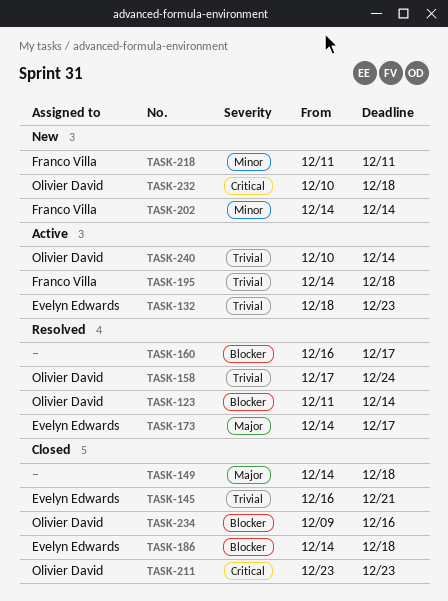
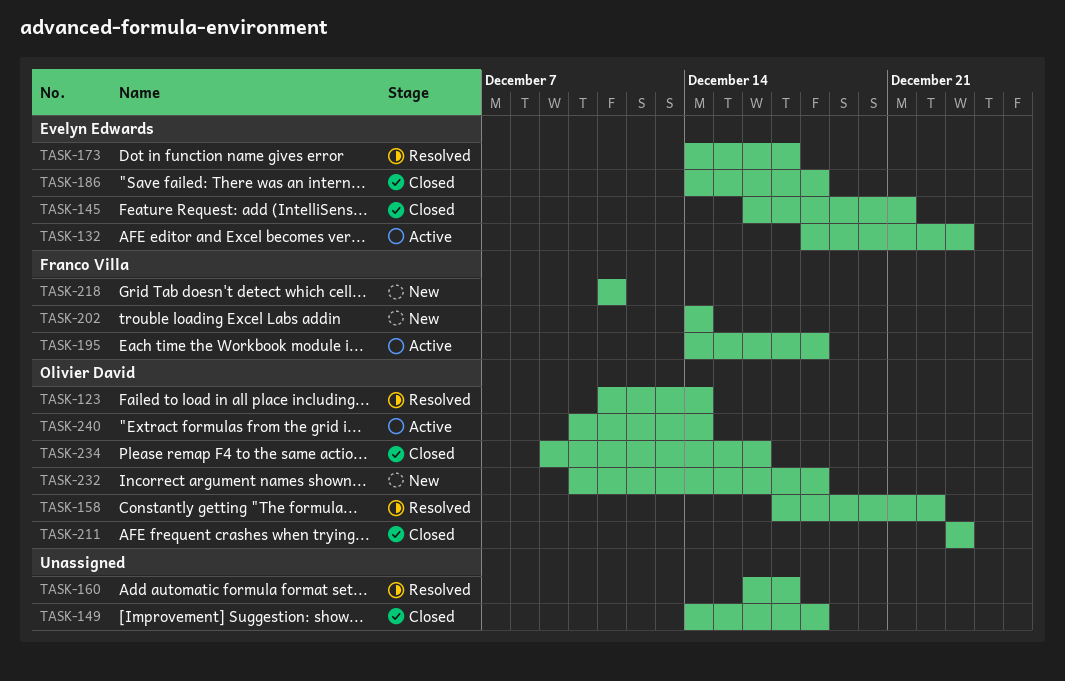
TASK-158, due: Dec 24 -> Dec 22

